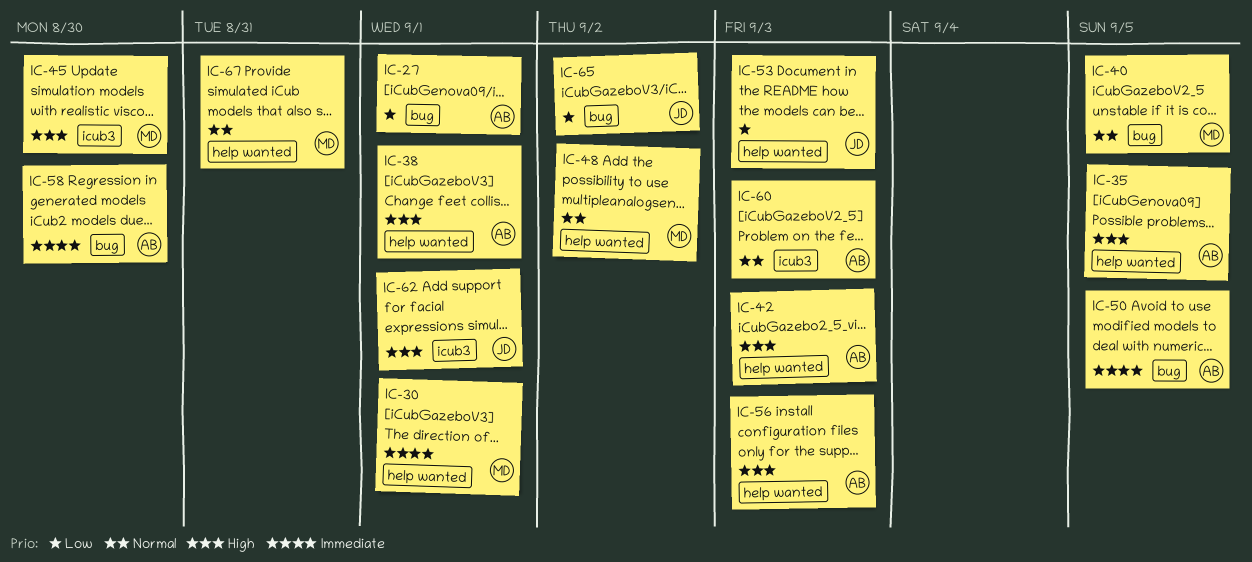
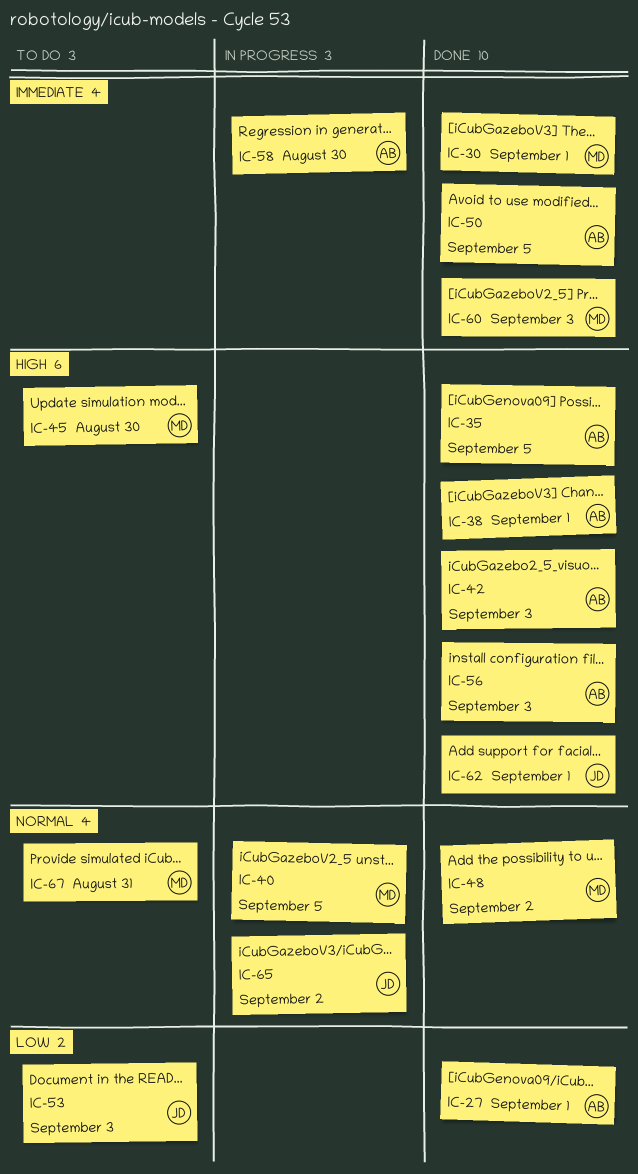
IC-60, owner: AB -> MD
IC-60, priority: Normal -> Immediate
IC-65, priority: Low -> Normal

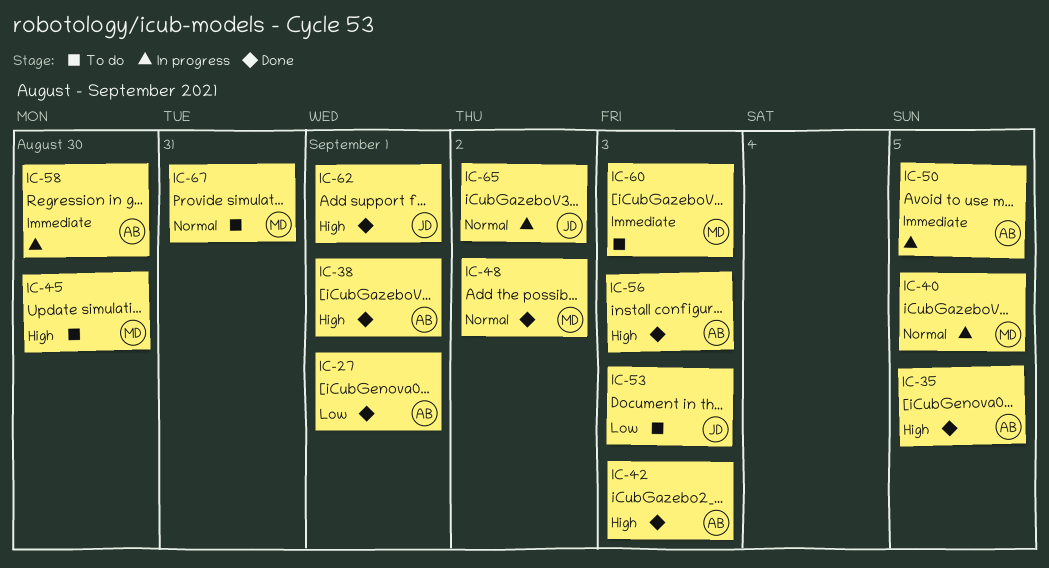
IC-30: present -> none
IC-50, status: Done -> In progress
IC-60, status: Done -> To do

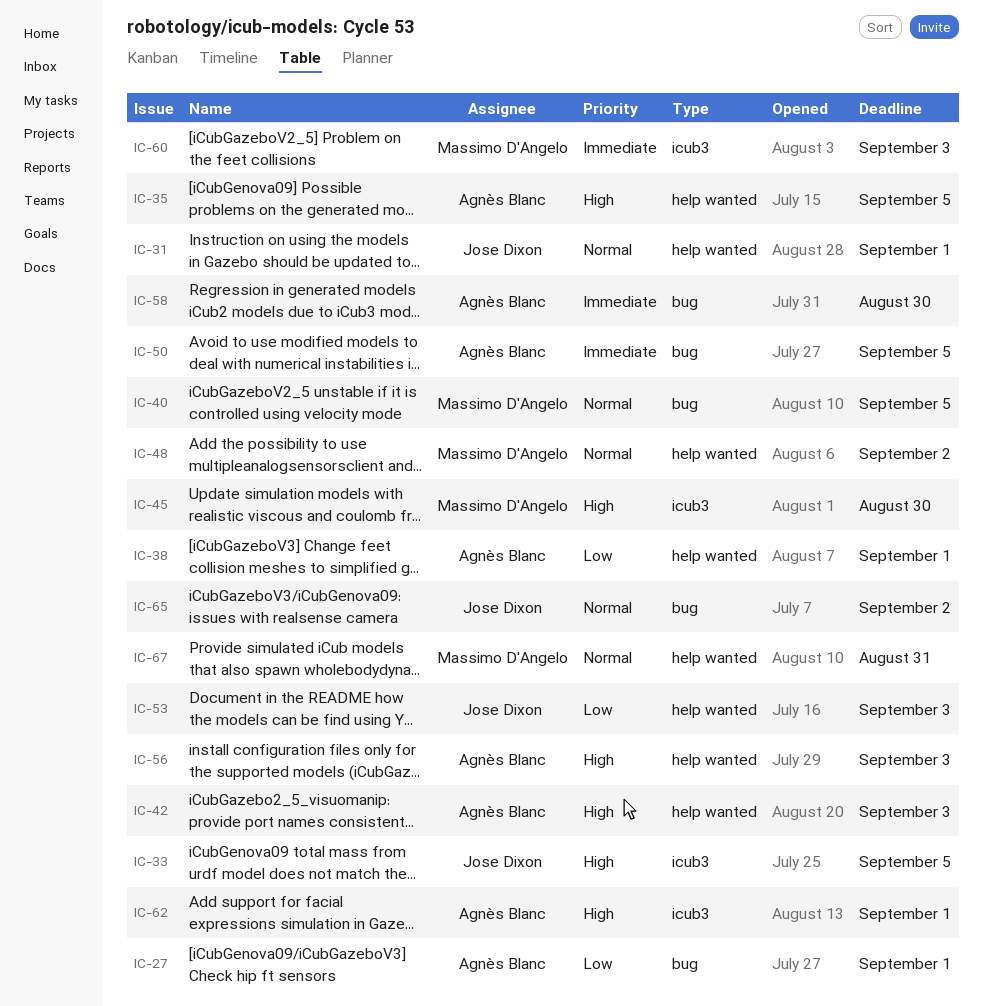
IC-31: none -> present
IC-33: none -> present
IC-38, priority: High -> Low
IC-62, owner: Jose Dixon -> Agnès Blanc

